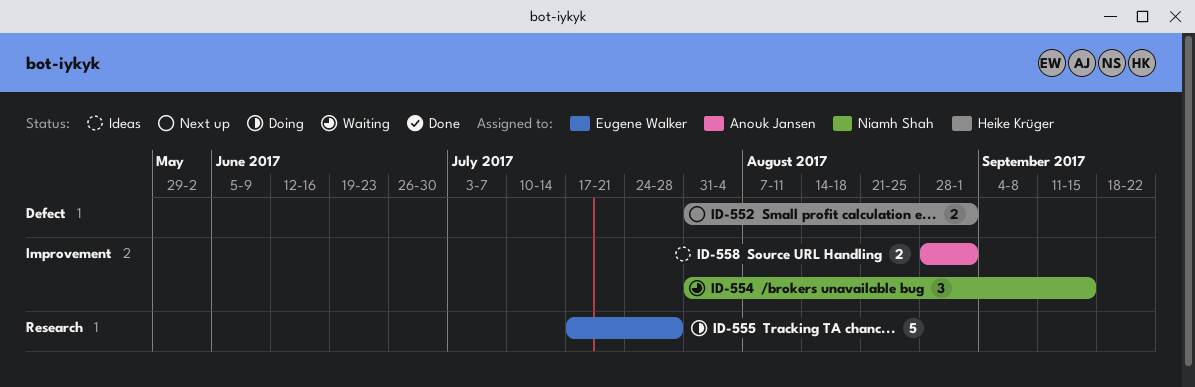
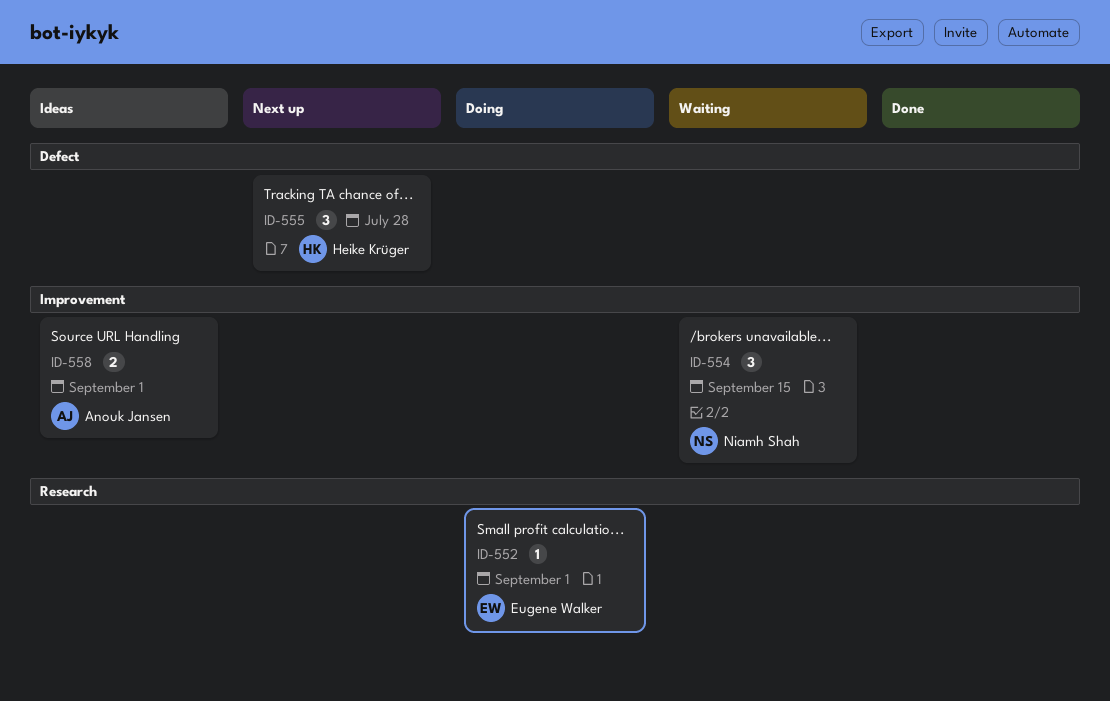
ID-552, status: Next up -> Doing
ID-552, owner: Heike Krüger -> Eugene Walker
ID-552, label: Defect -> Research
ID-552, estimate: 2 -> 1
ID-555, status: Doing -> Next up
ID-555, owner: Eugene Walker -> Heike Krüger
ID-555, label: Research -> Defect
ID-555, estimate: 5 -> 3

